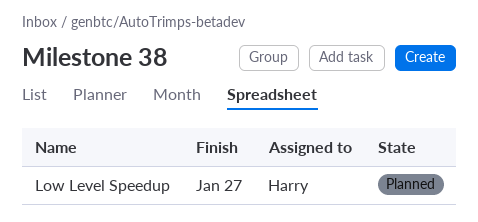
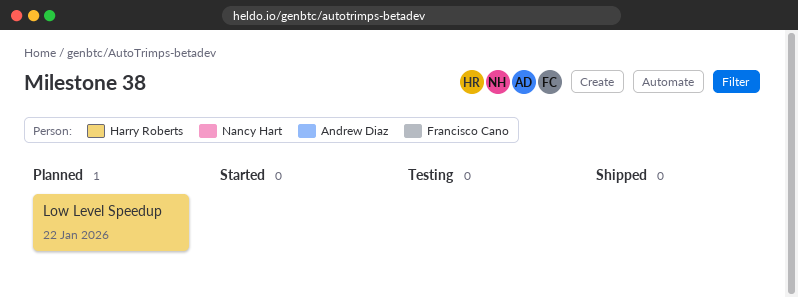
Low Level Speedup, due: Jan 27 -> Jan 22

